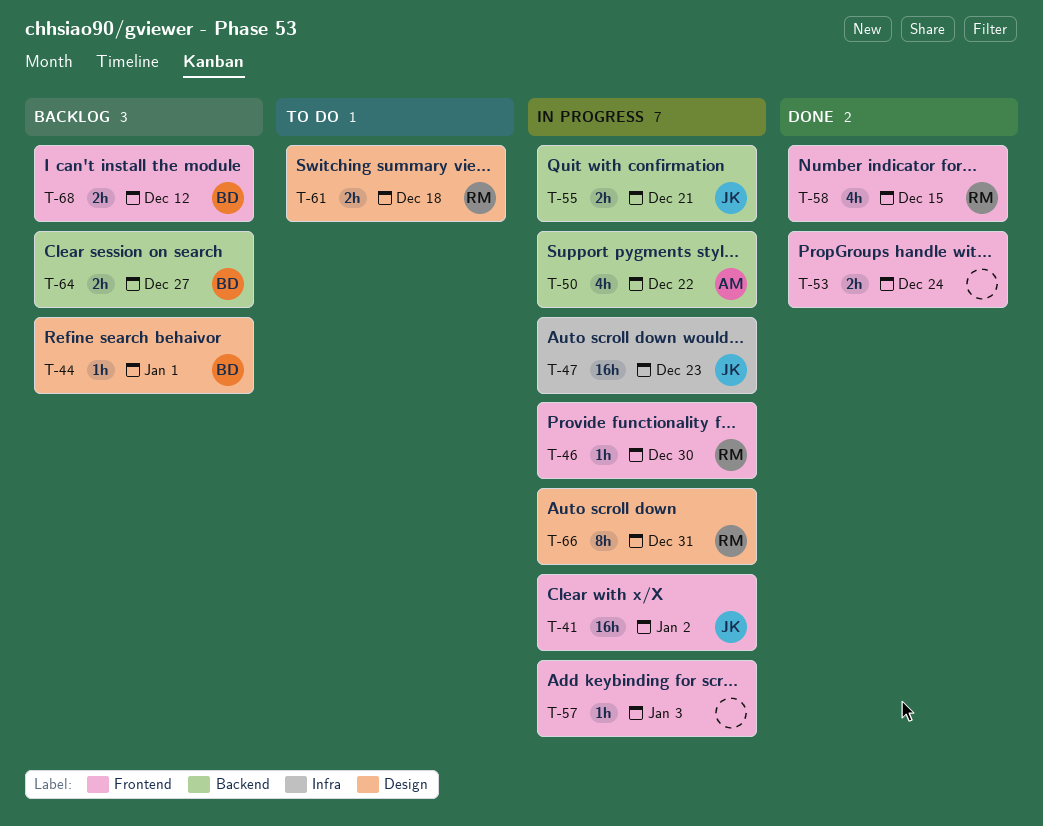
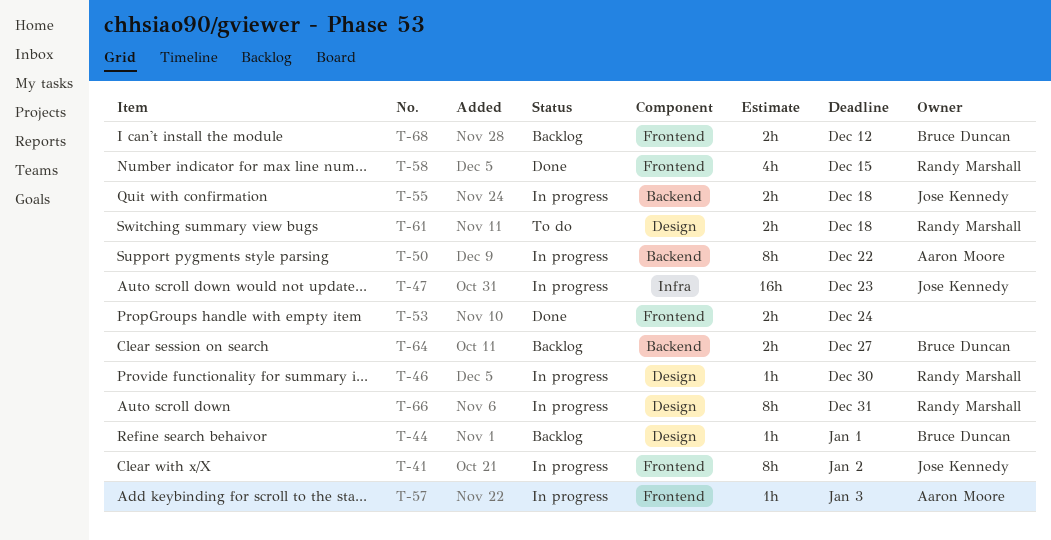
T-41, estimate: 16h -> 8h
T-46, label: Frontend -> Design
T-50, estimate: 4h -> 8h
T-55, due: Dec 21 -> Dec 18
T-57, owner: none -> Aaron Moore

